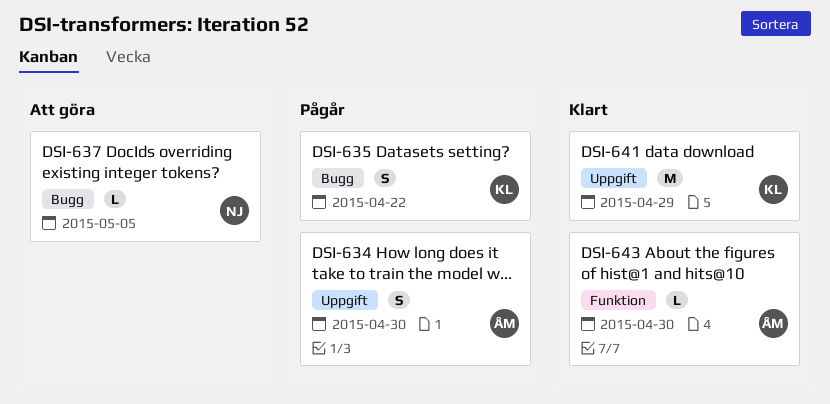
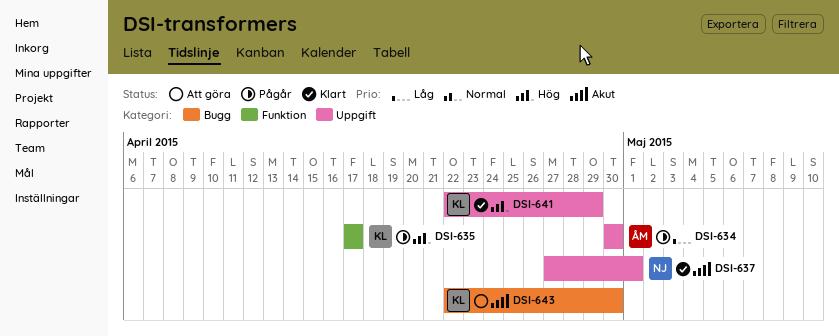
DSI-635, label: Bugg -> Funktion
DSI-635, due: Apr 22 -> Apr 17
DSI-637, status: Att göra -> Klart
DSI-637, label: Bugg -> Uppgift
DSI-637, due: May 5 -> May 1
DSI-643, status: Klart -> Att göra
DSI-643, owner: ÅM -> KL
DSI-643, label: Funktion -> Bugg

